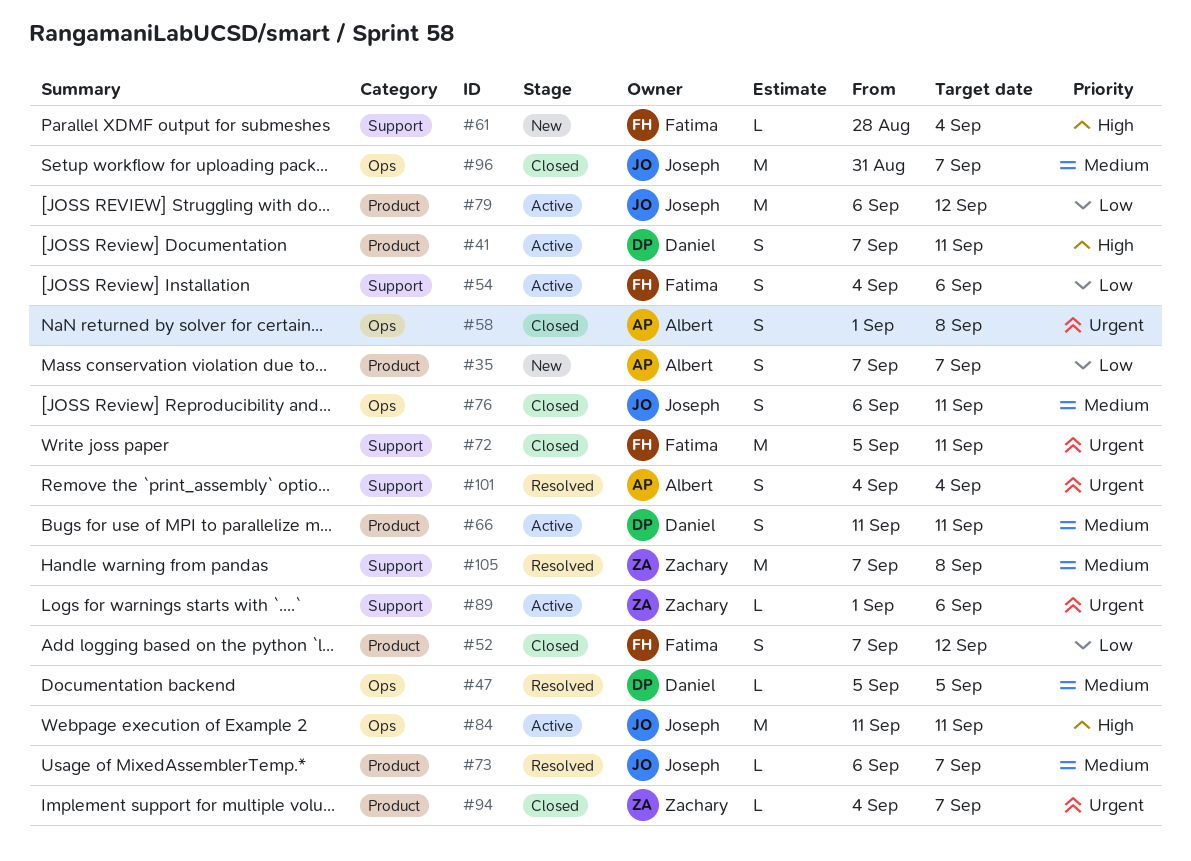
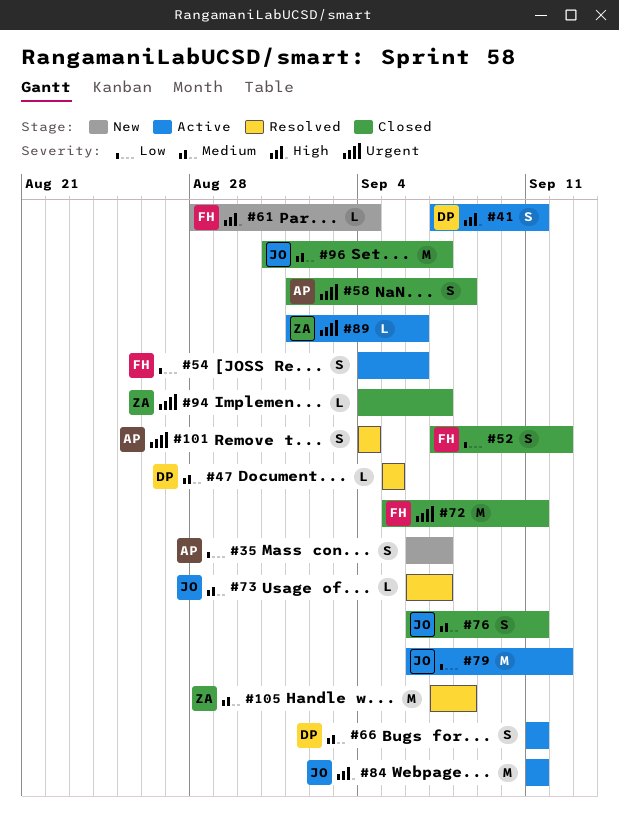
#35, start: Sep 7 -> Sep 6

